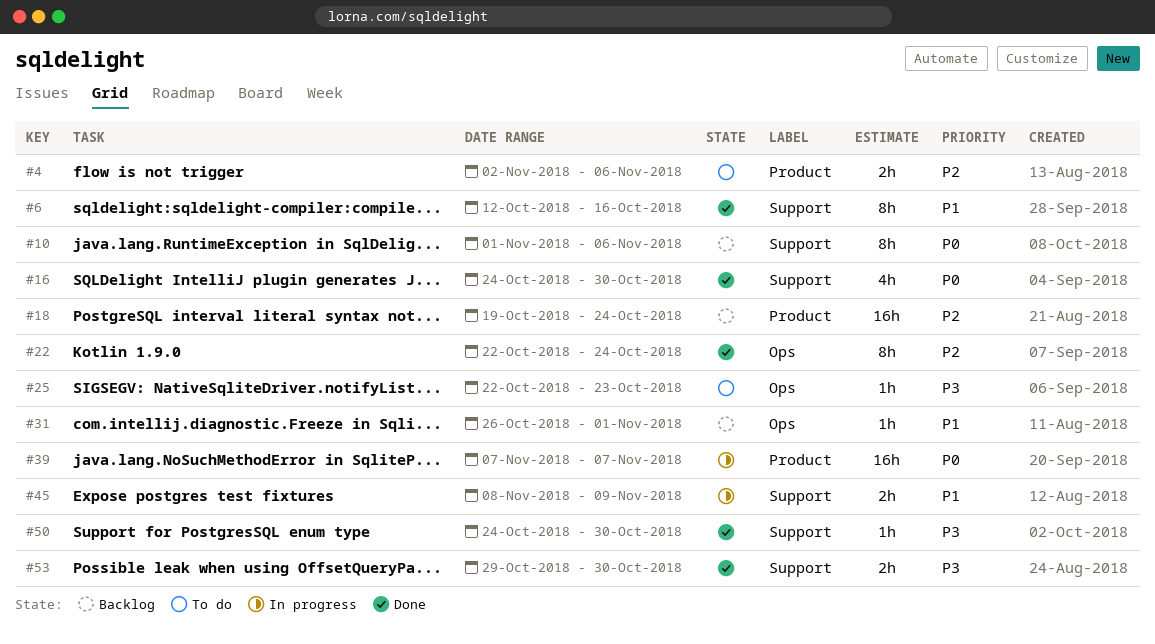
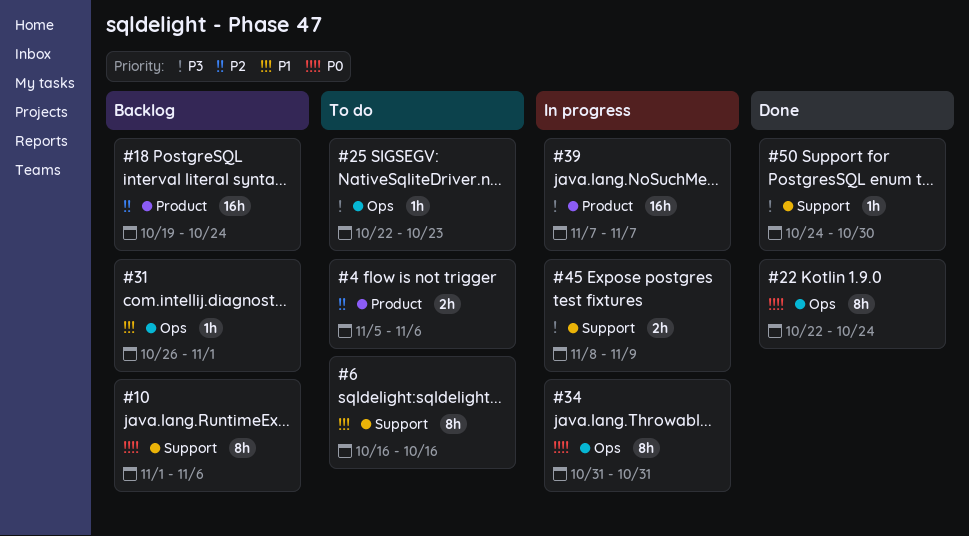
#4, start: Nov 2 -> Nov 5
#6, status: Done -> To do
#6, start: Oct 12 -> Oct 16
#16: present -> none
#22, priority: P2 -> P0
#34: none -> present
#39, priority: P0 -> P3
#45, priority: P1 -> P3
#53: present -> none

